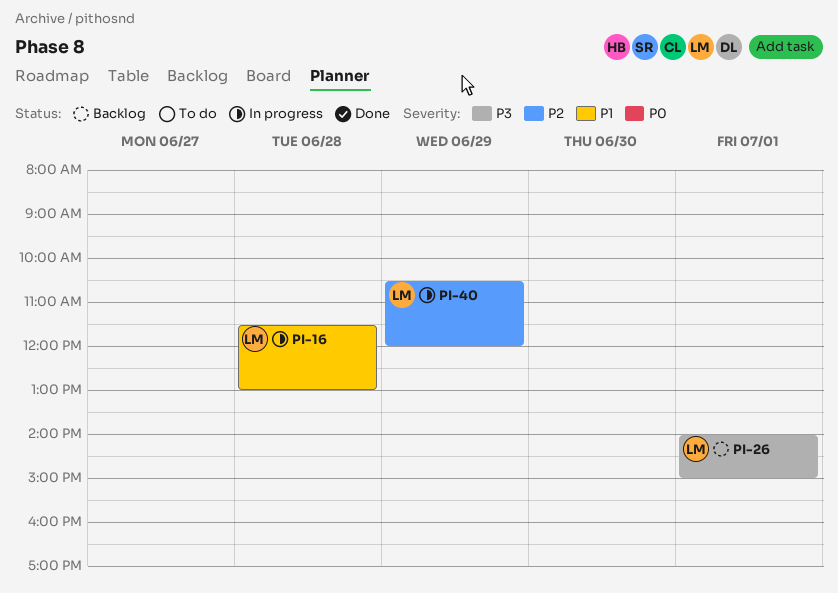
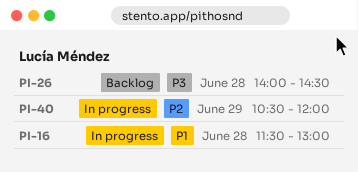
PI-26, day: Jul 1 -> Jun 28
PI-26, ends: 15:00 -> 14:30

